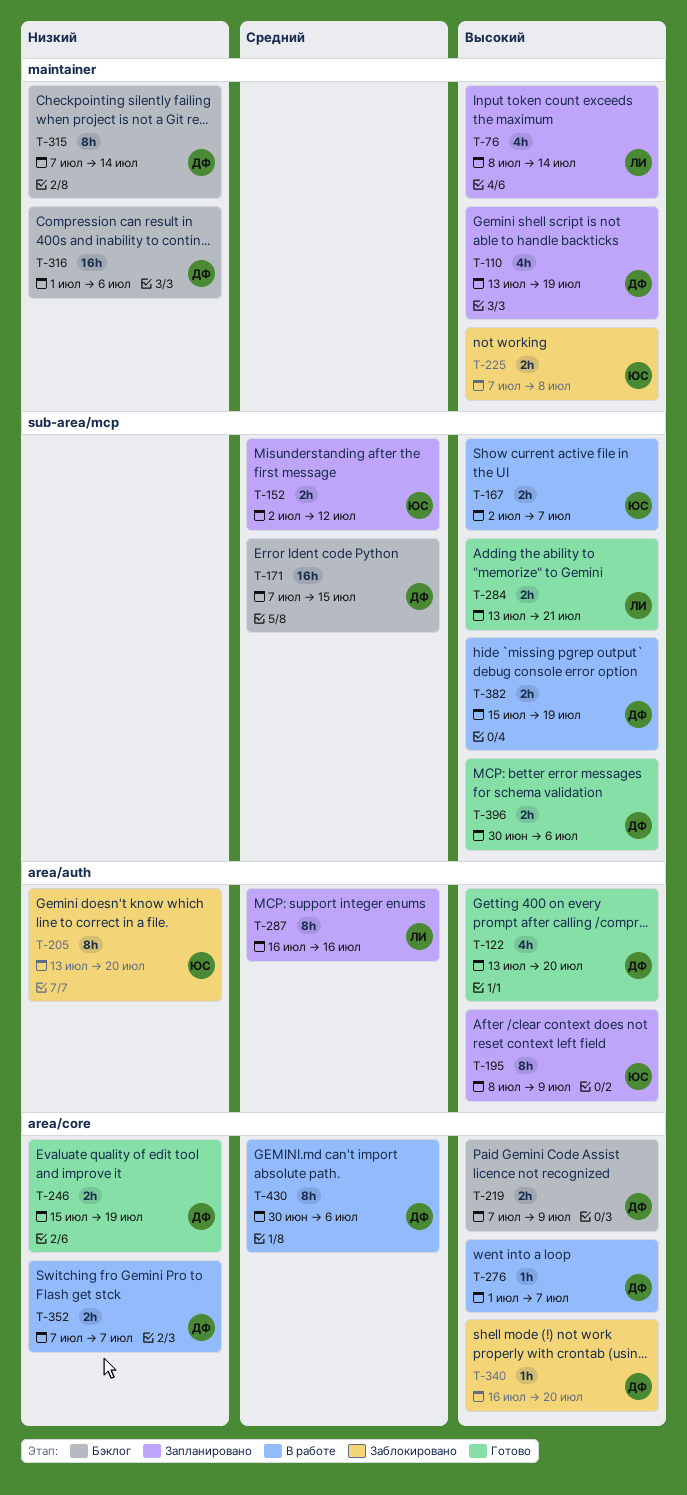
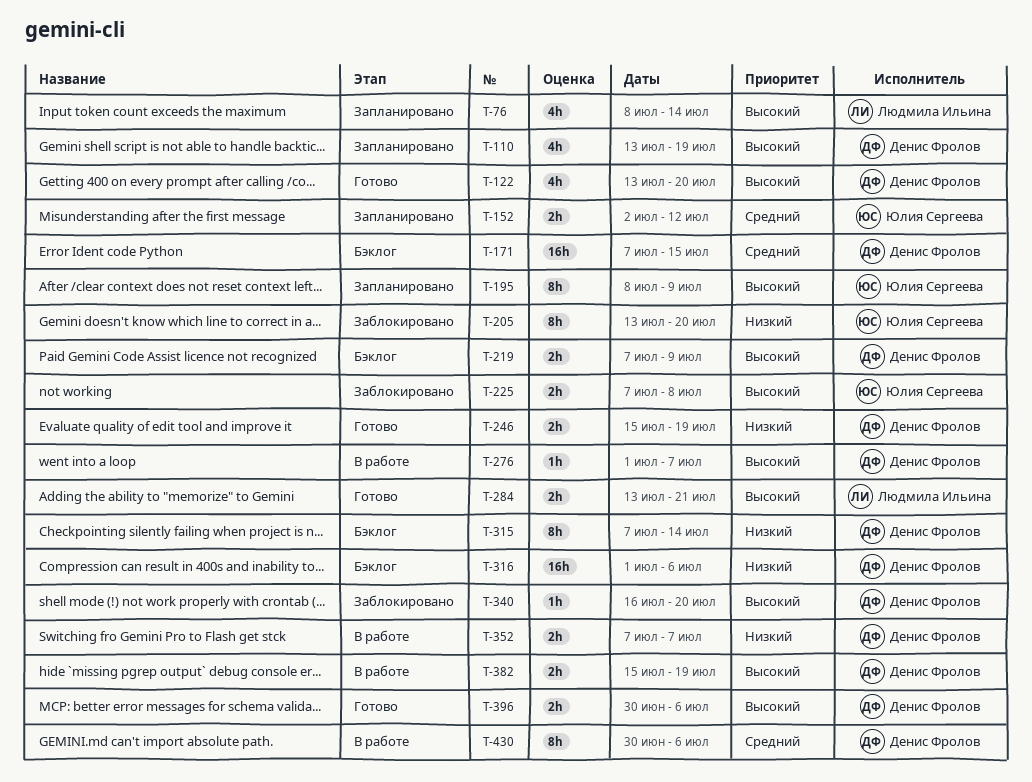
T-167: present -> none
T-287: present -> none

